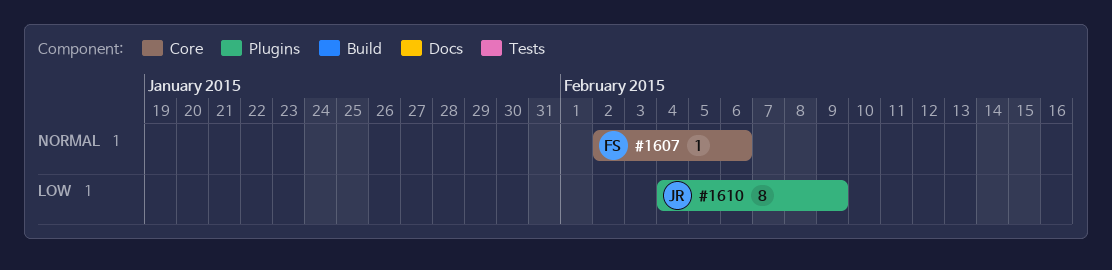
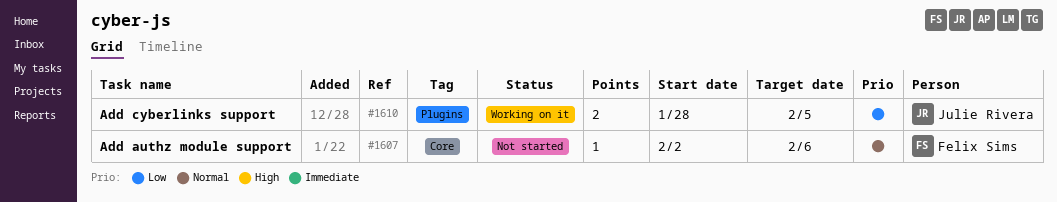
#1610, estimate: 8 -> 2
#1610, start: Feb 4 -> Jan 28
#1610, due: Feb 9 -> Feb 5

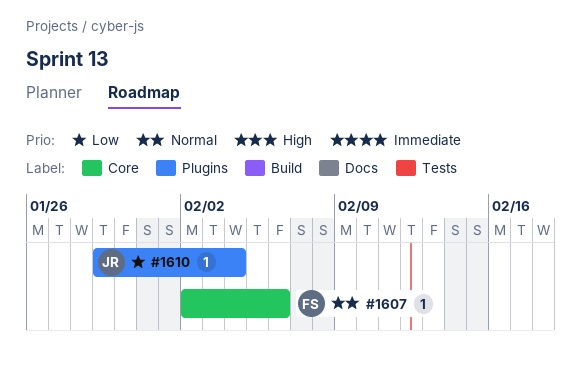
#1610, estimate: 2 -> 1
#1610, start: Jan 28 -> Jan 29
#1610, due: Feb 5 -> Feb 4

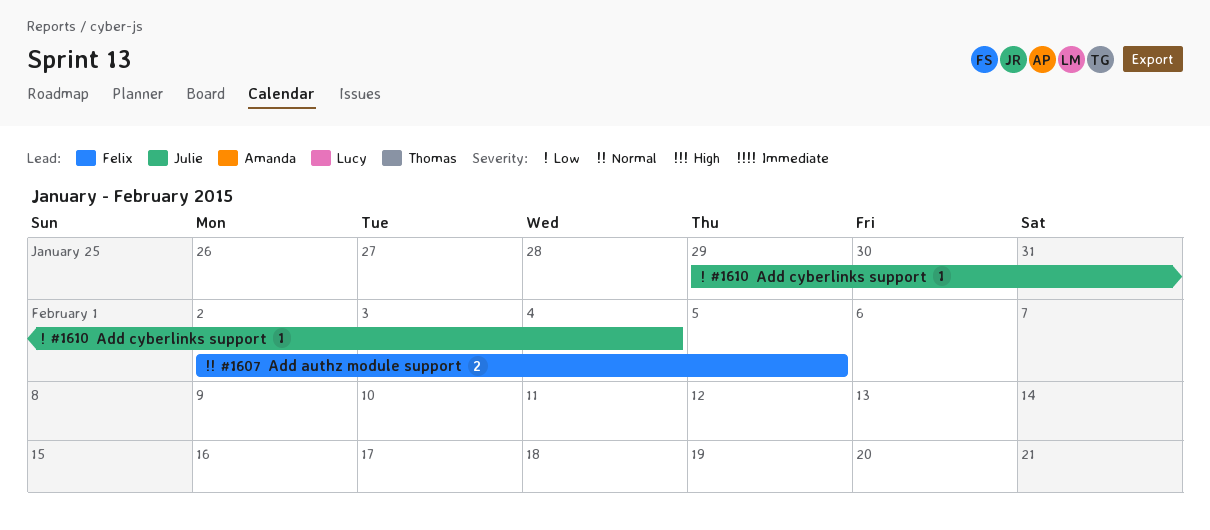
#1607, estimate: 1 -> 2
#1607, due: Feb 6 -> Feb 5

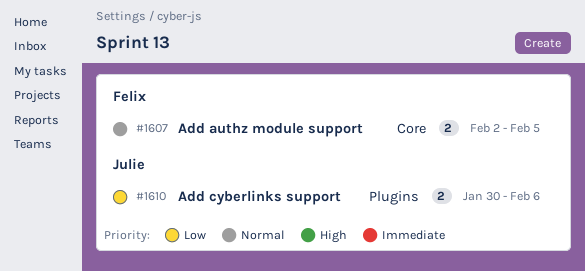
#1610, estimate: 1 -> 2
#1610, start: Jan 29 -> Jan 30
#1610, due: Feb 4 -> Feb 6

